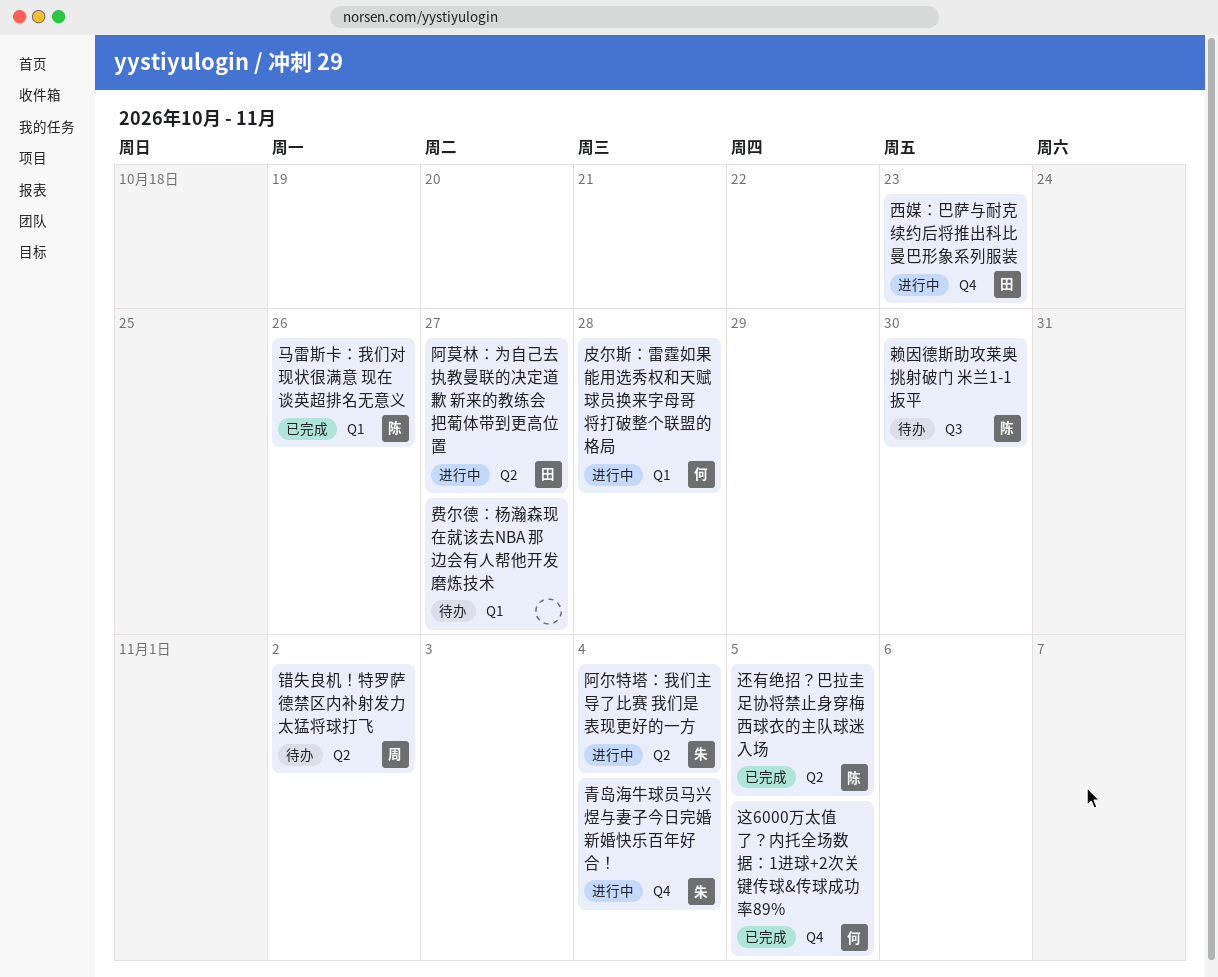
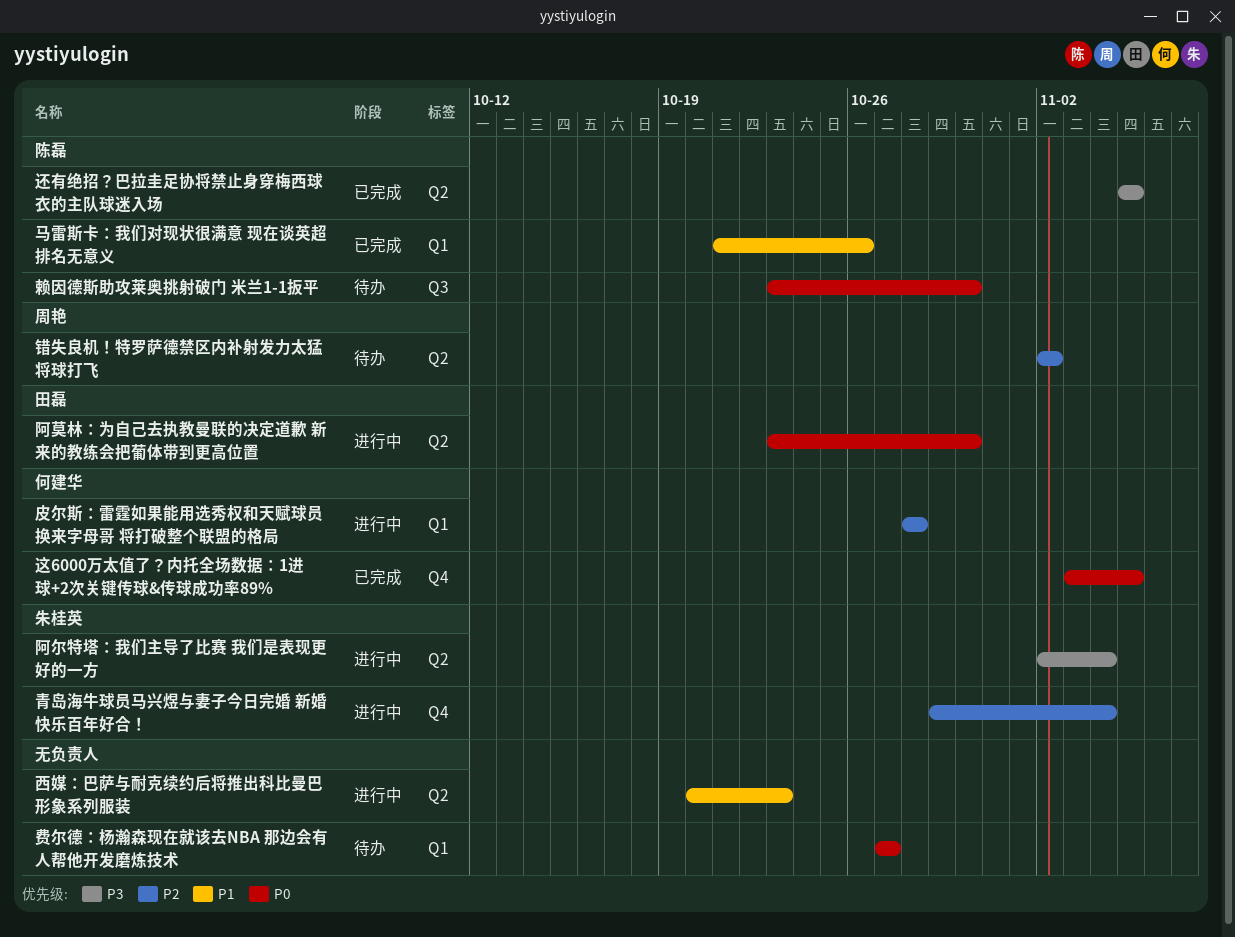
西媒：巴萨与耐克续约后将推出科比曼巴形象系列服装, owner: 田磊 -> none
西媒：巴萨与耐克续约后将推出科比曼巴形象系列服装, label: Q4 -> Q2
阿莫林：为自己去执教曼联的决定道歉 新来的教练会把葡体带到更高位置, due: Oct 27 -> Oct 30

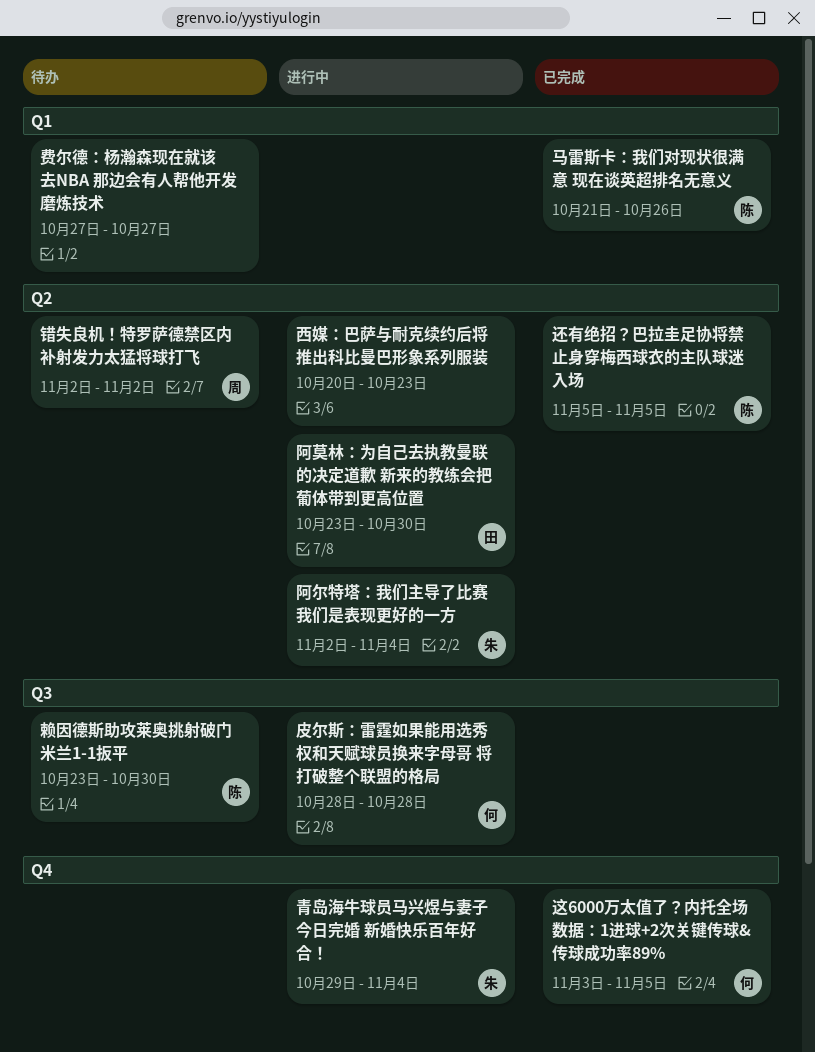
皮尔斯：雷霆如果能用选秀权和天赋球员换来字母哥 将打破整个联盟的格局, label: Q1 -> Q3

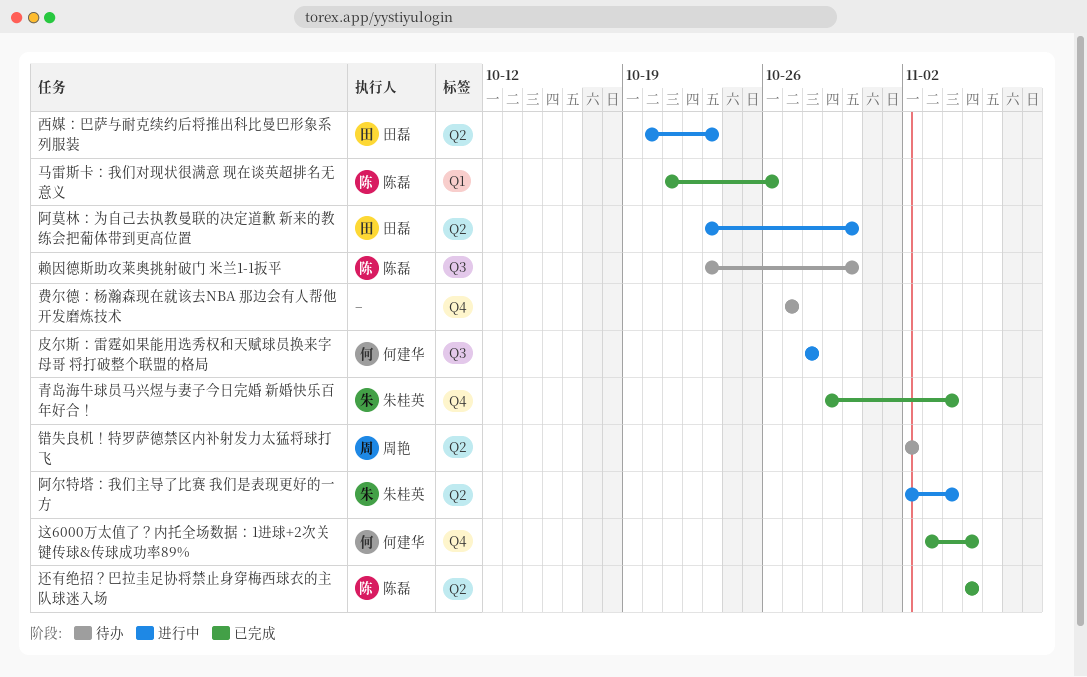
西媒：巴萨与耐克续约后将推出科比曼巴形象系列服装, owner: none -> 田磊
费尔德：杨瀚森现在就该去NBA 那边会有人帮他开发磨炼技术, label: Q1 -> Q4
青岛海牛球员马兴煜与妻子今日完婚 新婚快乐百年好合！, status: 进行中 -> 已完成

